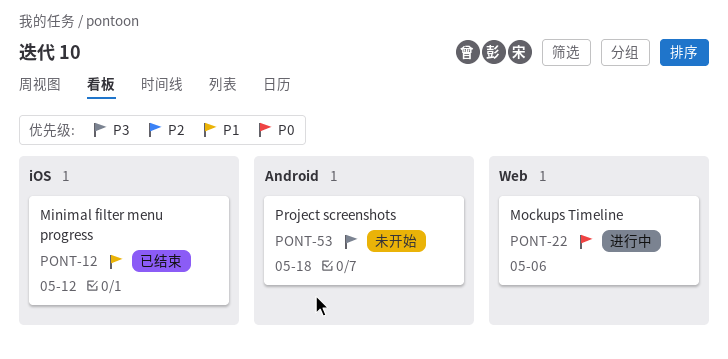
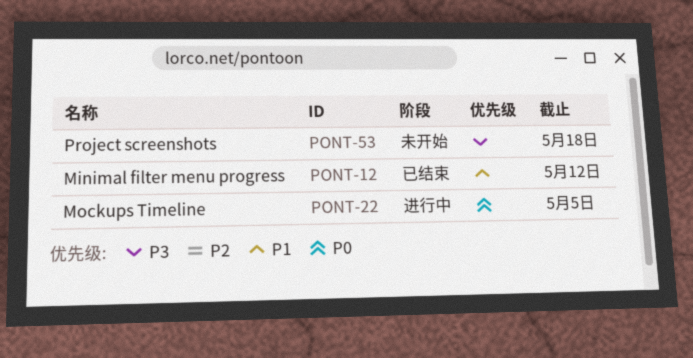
PONT-22, due: May 6 -> May 5

